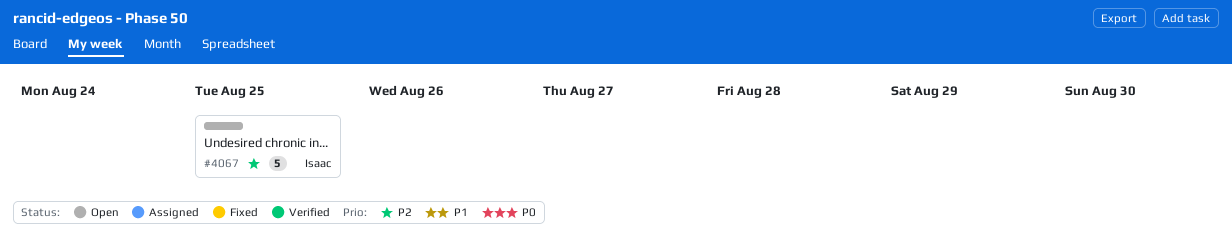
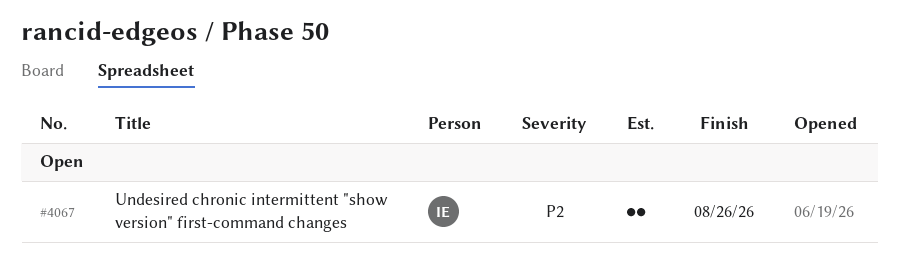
#4067, estimate: 5 -> 2
#4067, due: Aug 25 -> Aug 26

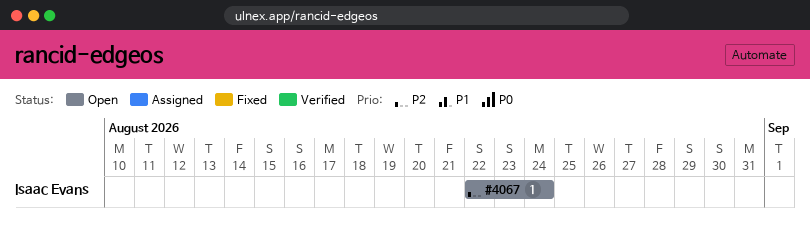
#4067, estimate: 2 -> 1
#4067, due: Aug 26 -> Aug 24

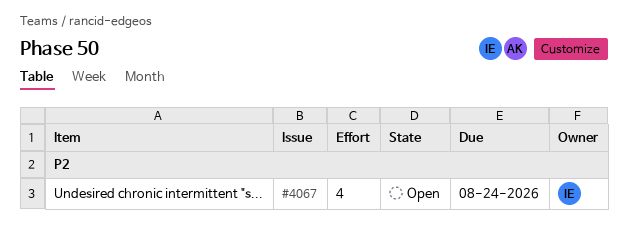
#4067, estimate: 1 -> 4

